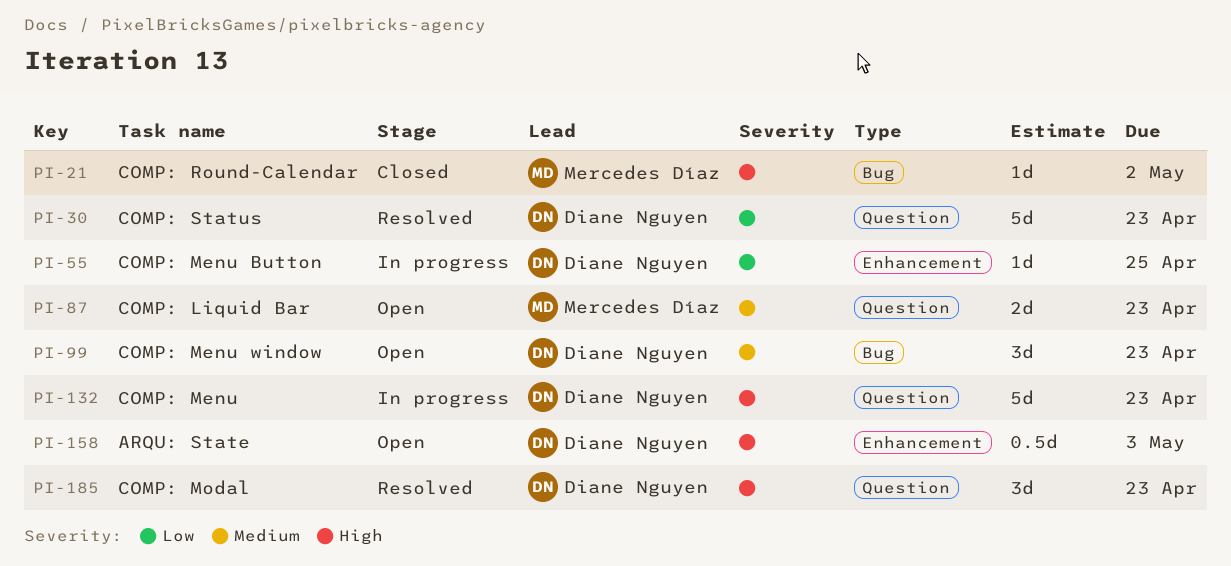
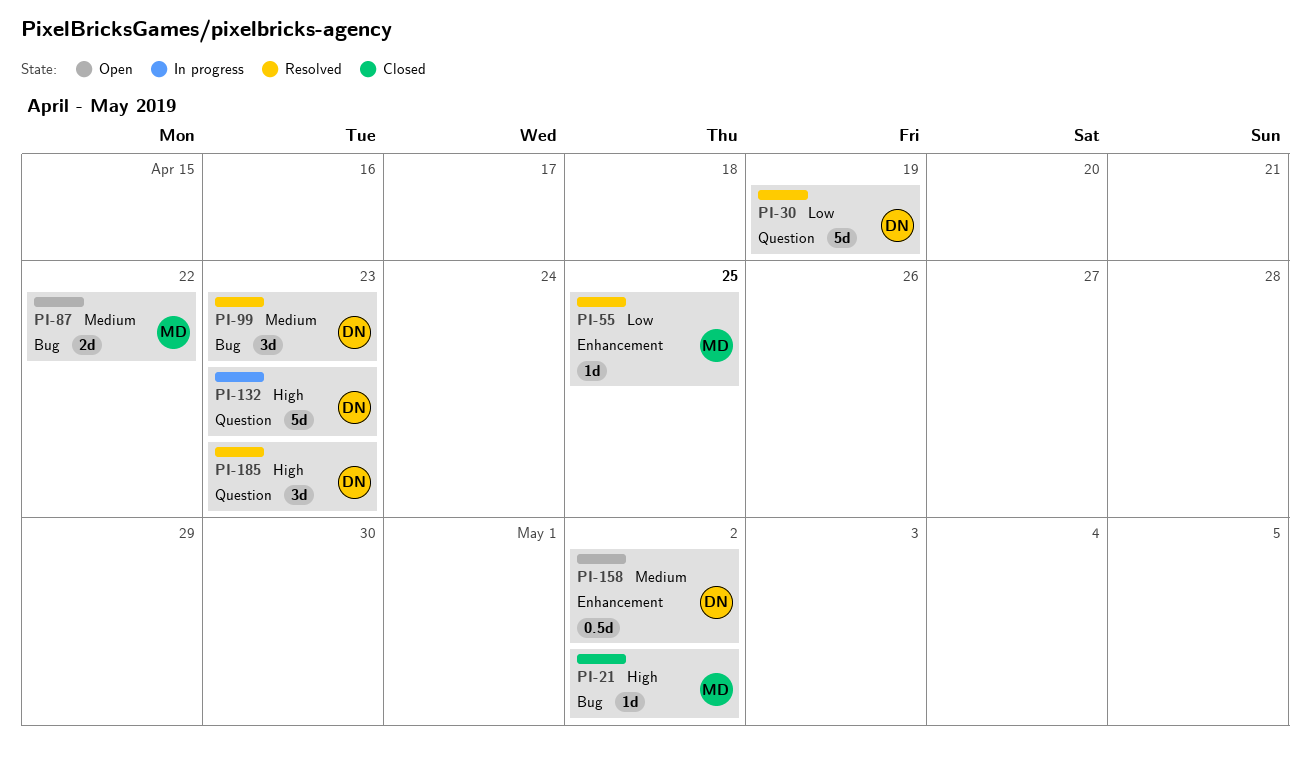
PI-30, due: Apr 23 -> Apr 19
PI-55, status: In progress -> Resolved
PI-55, owner: Diane Nguyen -> Mercedes Díaz
PI-87, label: Question -> Bug
PI-87, due: Apr 23 -> Apr 22
PI-99, status: Open -> Resolved
PI-158, priority: High -> Medium
PI-158, due: May 3 -> May 2

